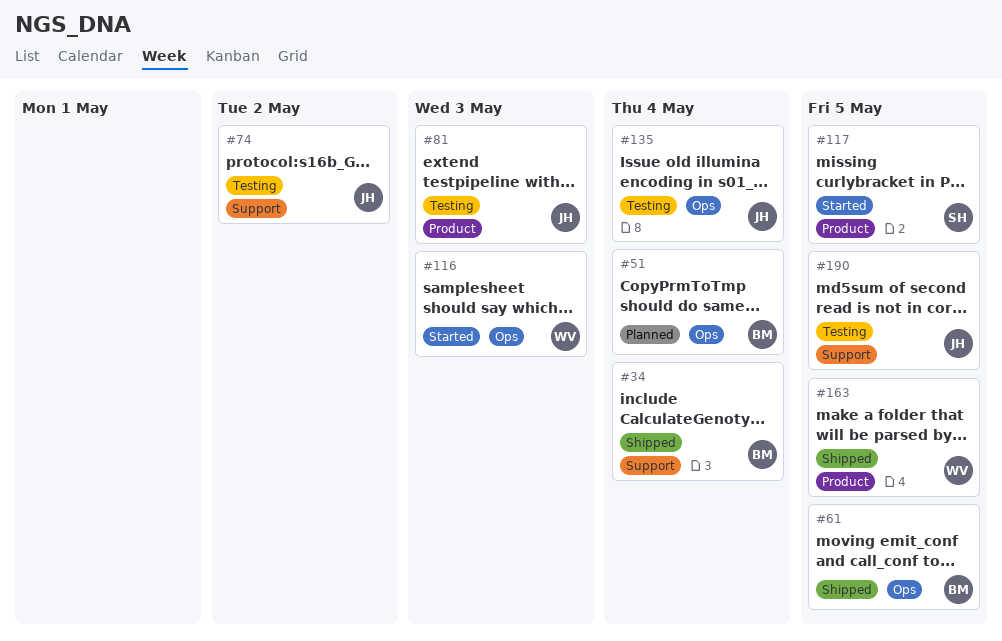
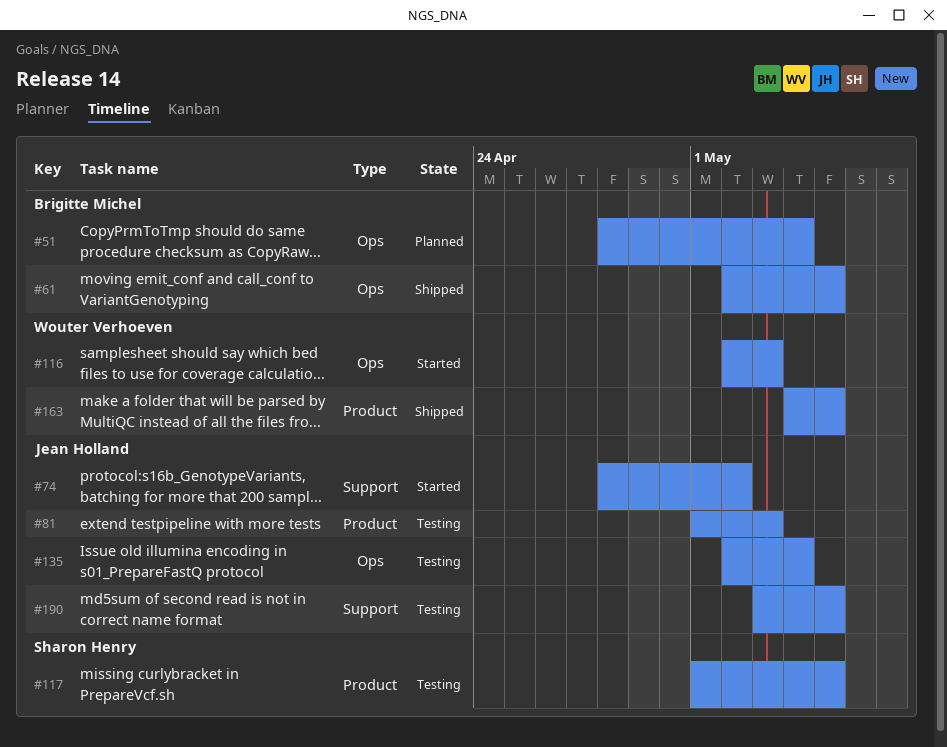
#34: present -> none
#74, status: Testing -> Started
#117, status: Started -> Testing

